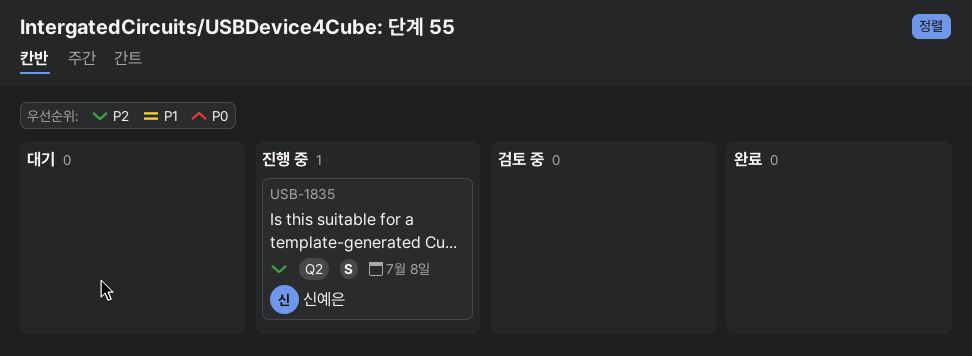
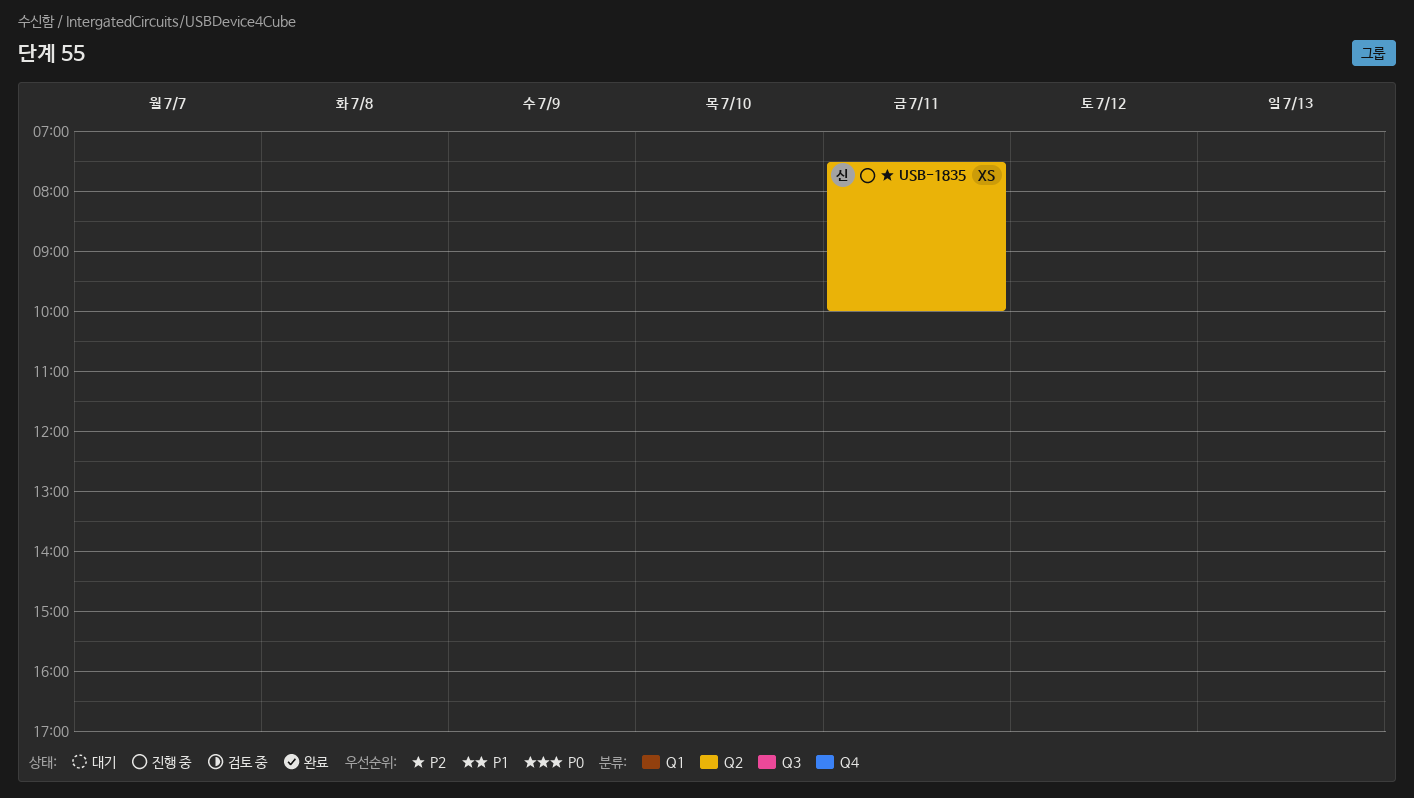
USB-1835, estimate: S -> XS
USB-1835, day: Jul 8 -> Jul 11

